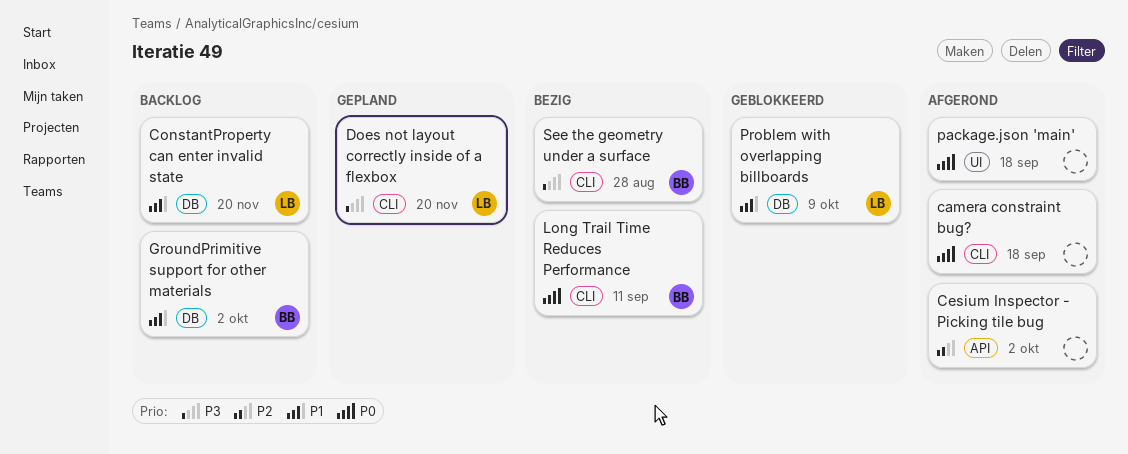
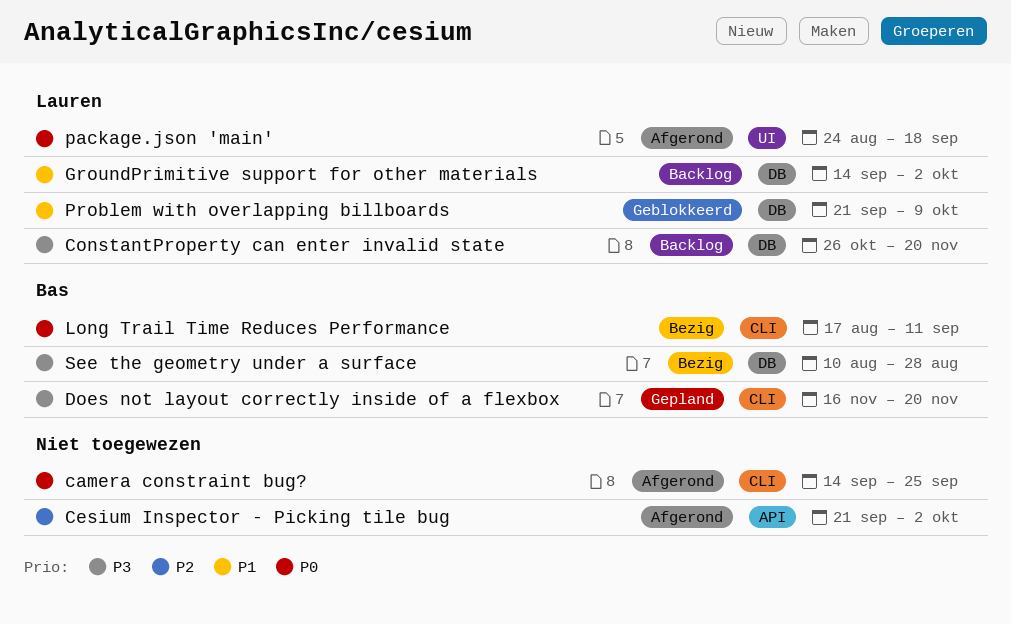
camera constraint bug?, due: Sep 18 -> Sep 25
ConstantProperty can enter invalid state, priority: P1 -> P3
Does not layout correctly inside of a flexbox, owner: Lauren -> Bas
GroundPrimitive support for other materials, owner: Bas -> Lauren
package.json 'main', owner: none -> Lauren
See the geometry under a surface, label: CLI -> DB

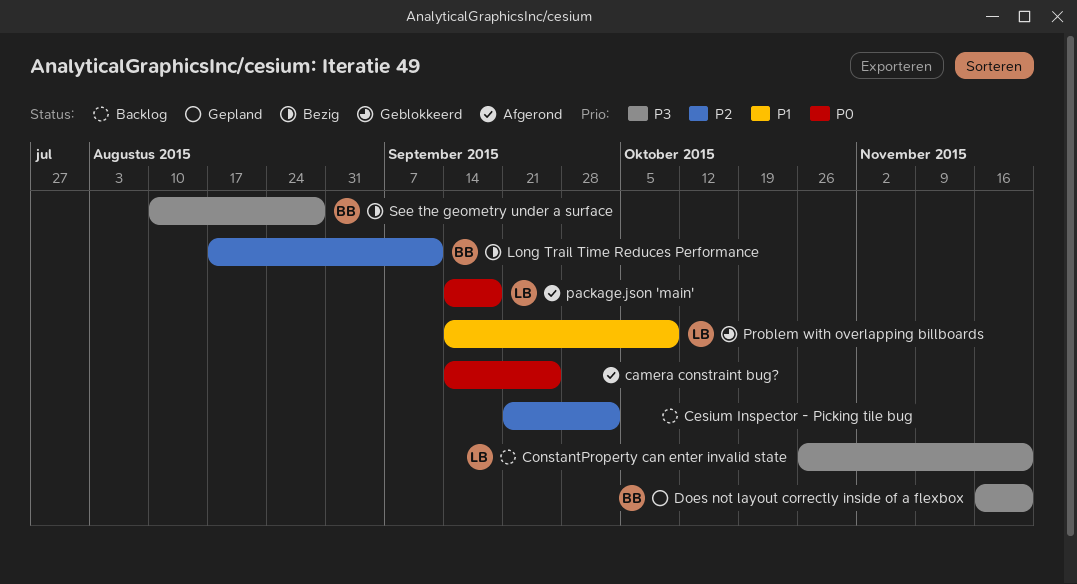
Cesium Inspector - Picking tile bug, status: Afgerond -> Backlog
GroundPrimitive support for other materials: present -> none
Long Trail Time Reduces Performance, priority: P0 -> P2
package.json 'main', start: Aug 24 -> Sep 14
Problem with overlapping billboards, start: Sep 21 -> Sep 14

